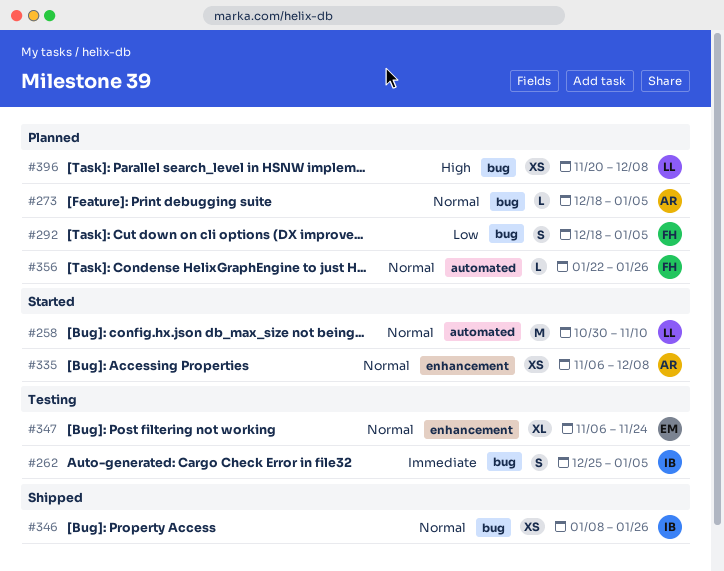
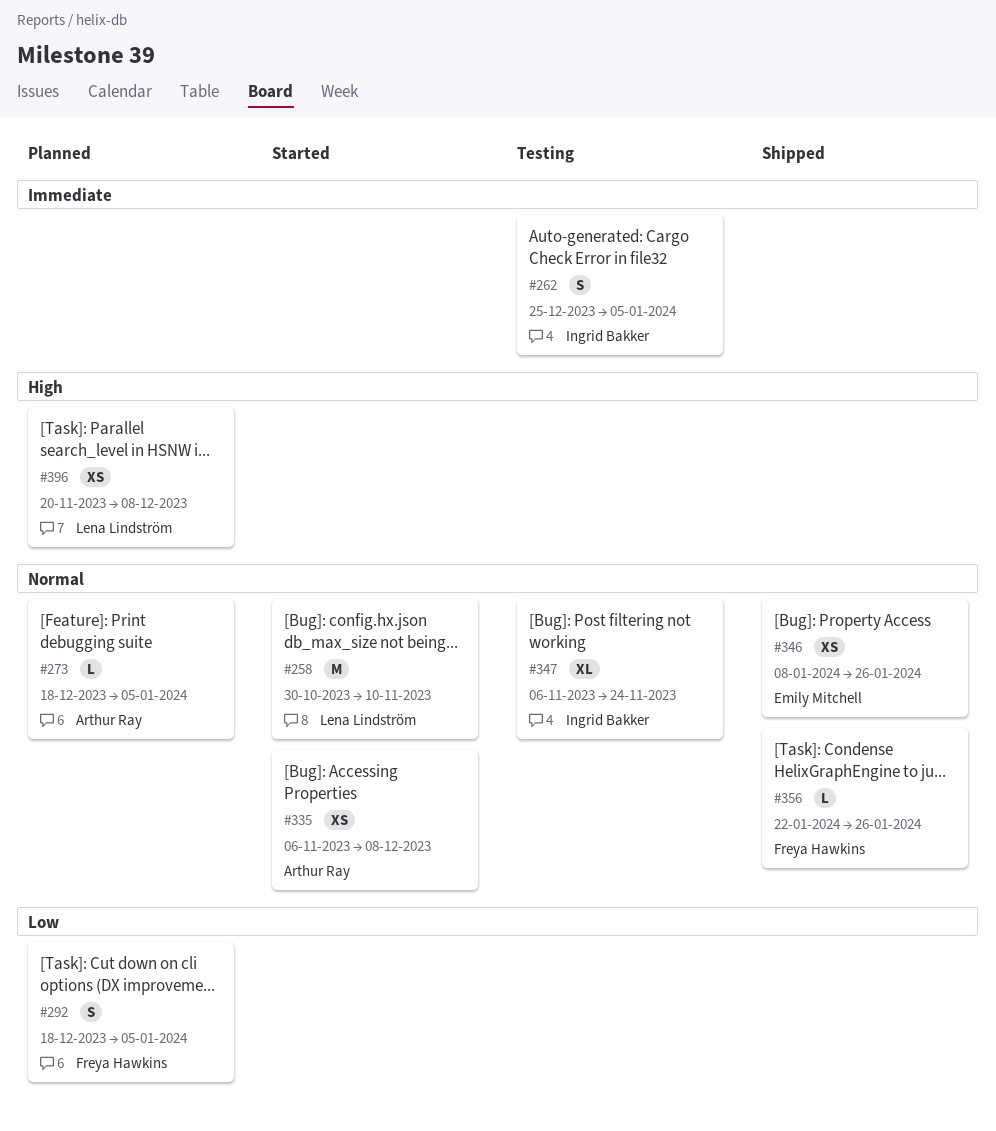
#346, owner: Ingrid Bakker -> Emily Mitchell
#347, owner: Emily Mitchell -> Ingrid Bakker
#356, status: Planned -> Shipped

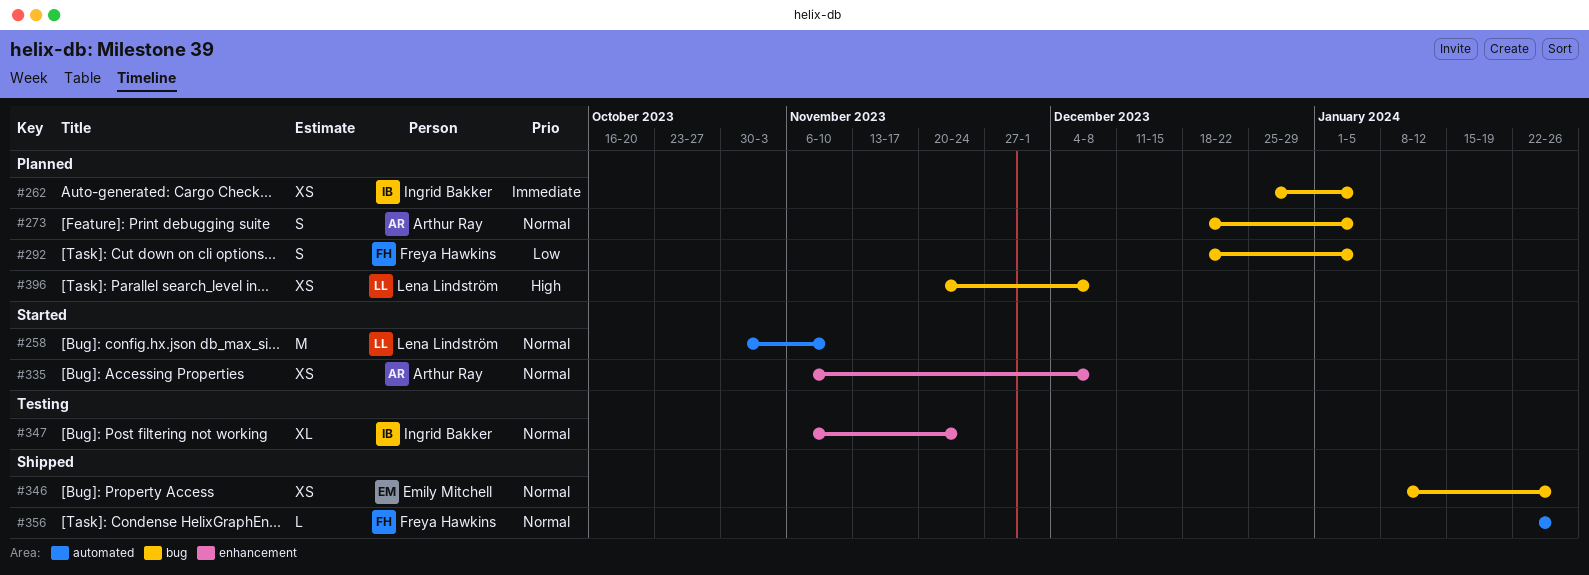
#262, status: Testing -> Planned
#262, estimate: S -> XS
#273, estimate: L -> S

